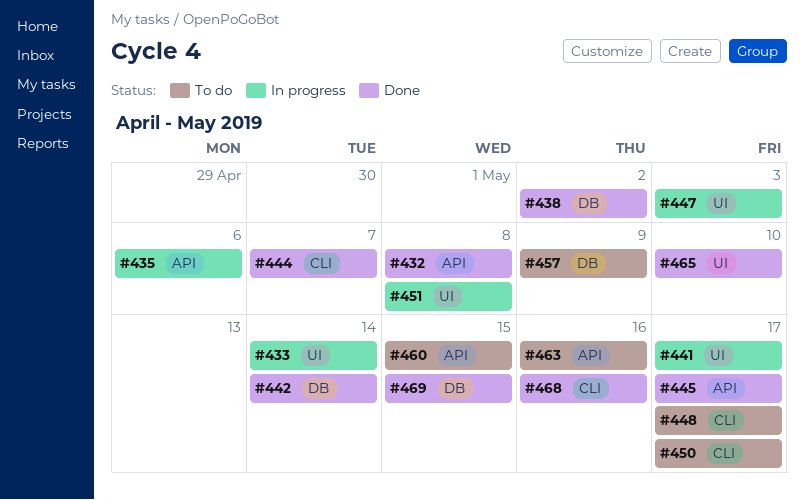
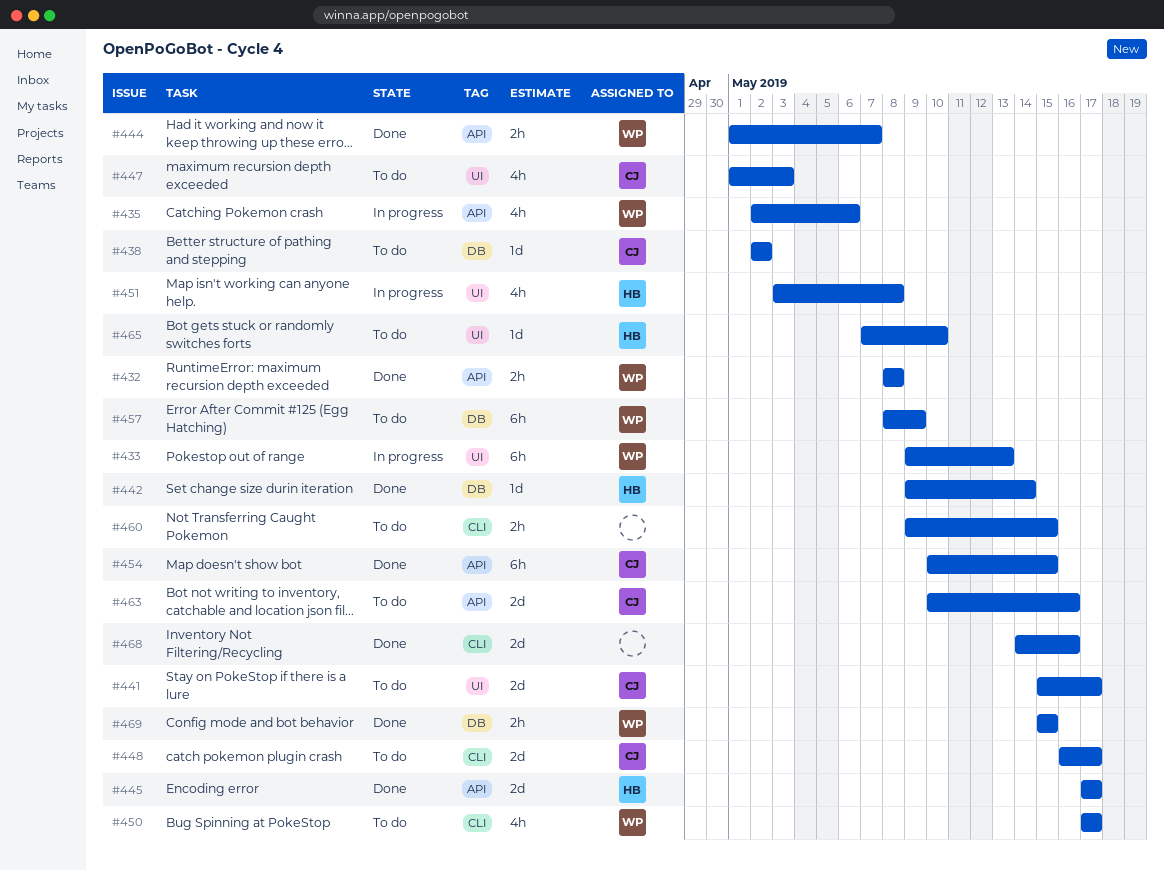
#433, due: May 14 -> May 13
#438, status: Done -> To do
#441, status: In progress -> To do
#444, label: CLI -> API
#447, status: In progress -> To do
#454: none -> present
#460, label: API -> CLI
#465, status: Done -> To do

